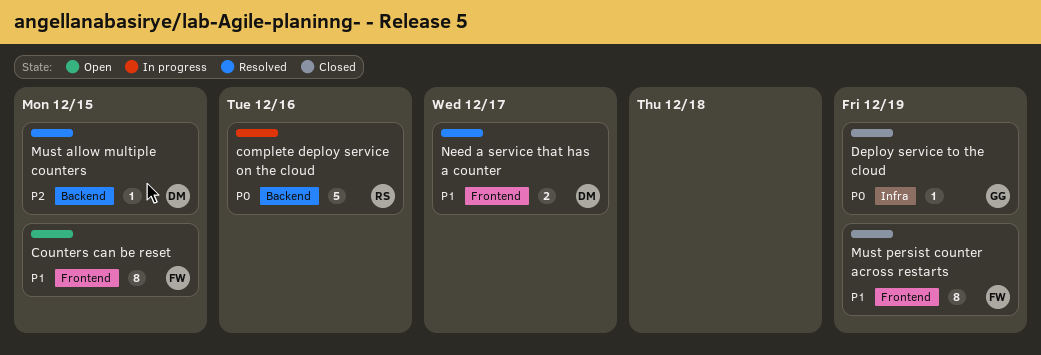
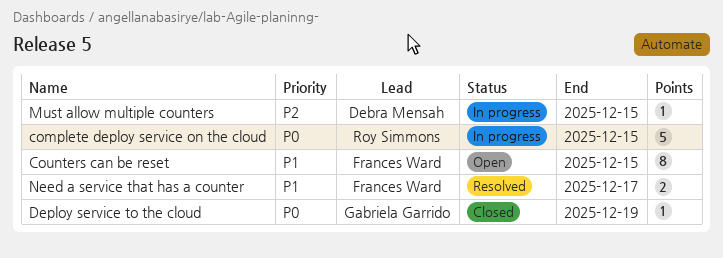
complete deploy service on the cloud, due: Dec 16 -> Dec 15
Must allow multiple counters, status: Resolved -> In progress
Must persist counter across restarts: present -> none
Need a service that has a counter, owner: Debra Mensah -> Frances Ward

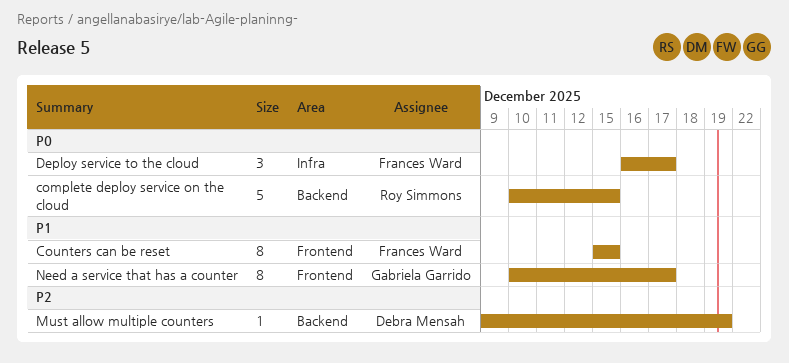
Deploy service to the cloud, owner: Gabriela Garrido -> Frances Ward
Deploy service to the cloud, estimate: 1 -> 3
Deploy service to the cloud, due: Dec 19 -> Dec 17
Must allow multiple counters, due: Dec 15 -> Dec 19
Need a service that has a counter, owner: Frances Ward -> Gabriela Garrido
Need a service that has a counter, estimate: 2 -> 8

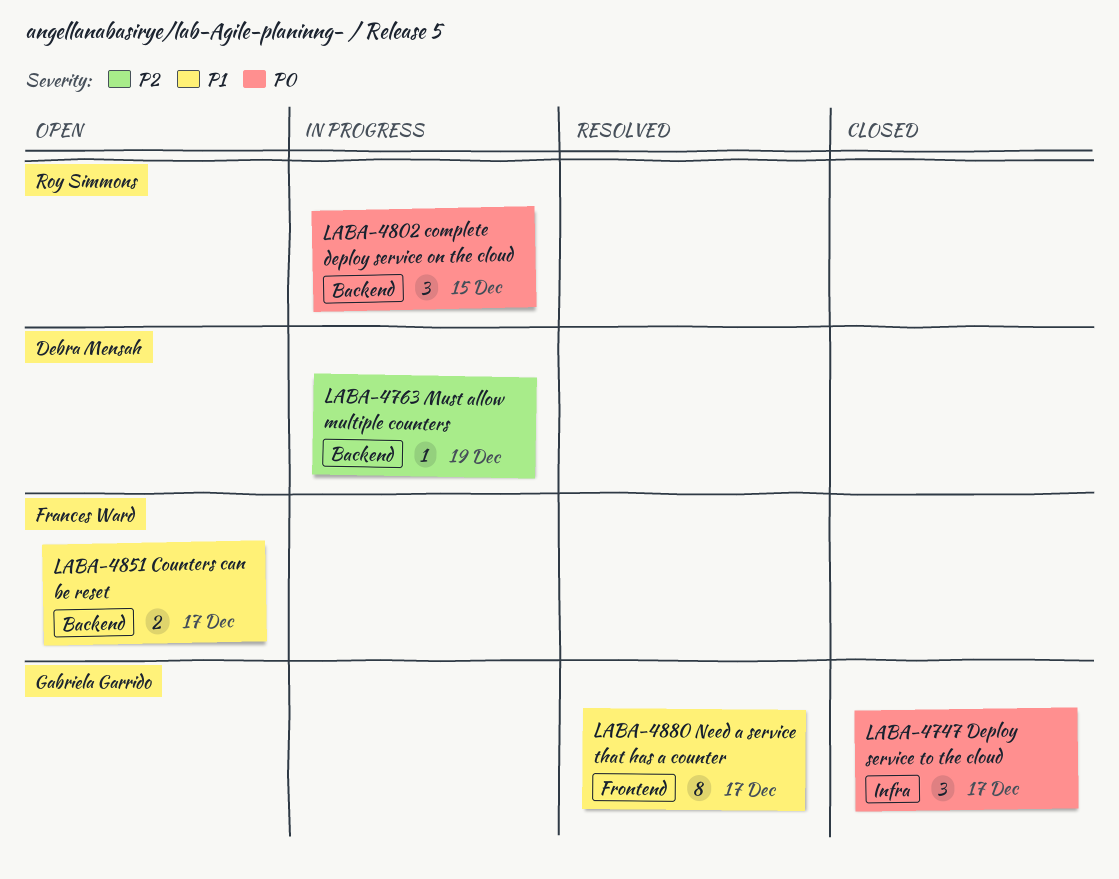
complete deploy service on the cloud, estimate: 5 -> 3
Counters can be reset, label: Frontend -> Backend
Counters can be reset, estimate: 8 -> 2
Counters can be reset, due: Dec 15 -> Dec 17
Deploy service to the cloud, owner: Frances Ward -> Gabriela Garrido

